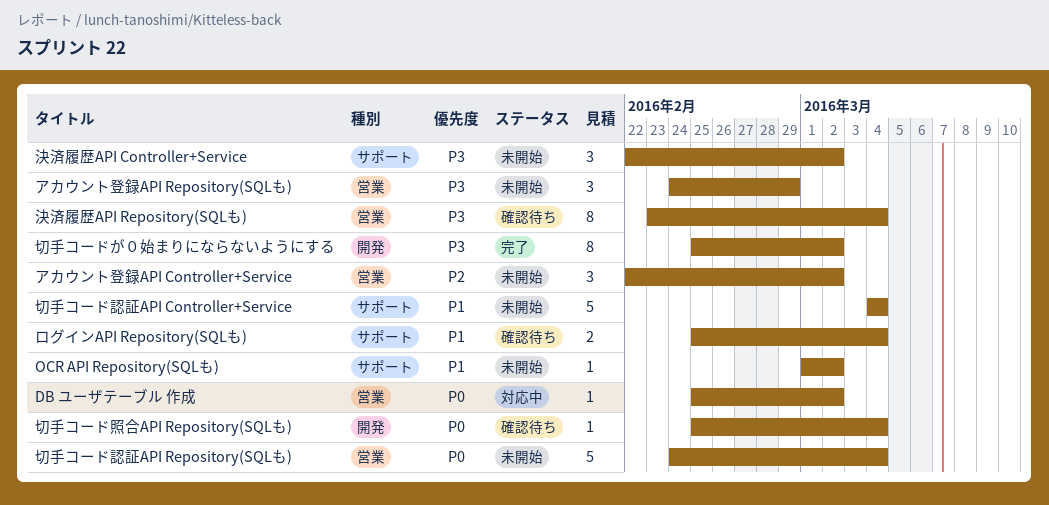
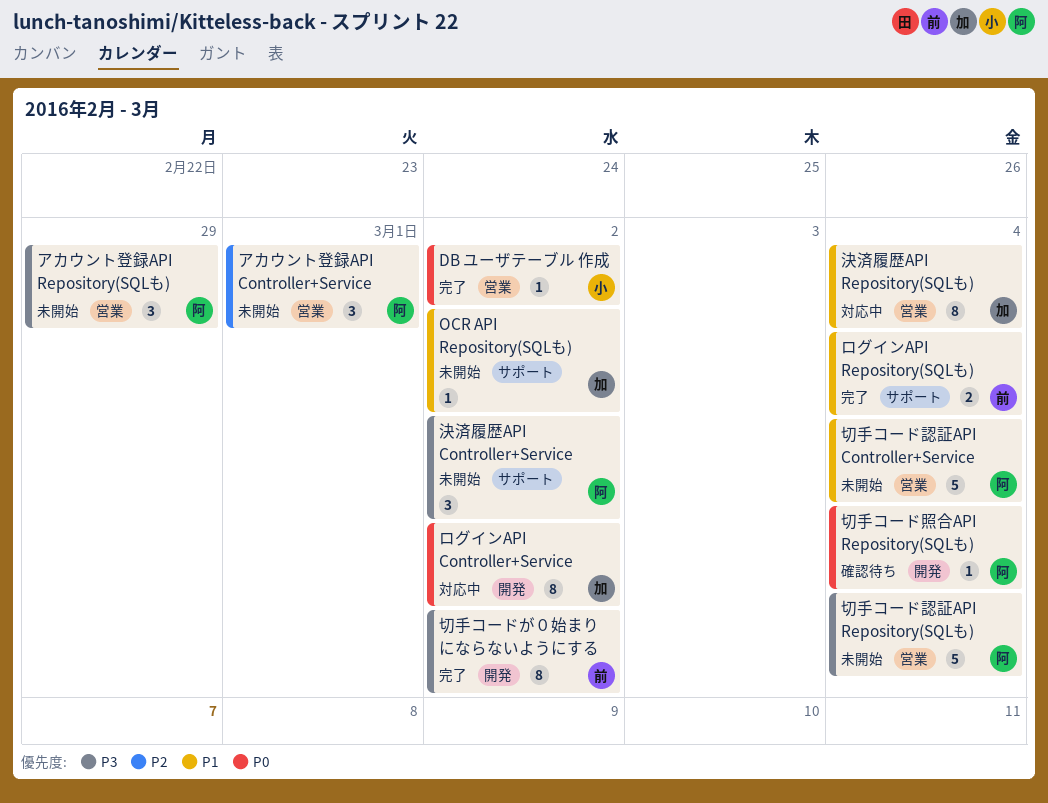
DB ユーザテーブル 作成, status: 対応中 -> 完了
アカウント登録API Controller+Service, due: Mar 2 -> Mar 1
ログインAPI Controller+Service: none -> present
ログインAPI Repository(SQLも), status: 確認待ち -> 完了
切手コード認証API Controller+Service, label: サポート -> 営業
切手コード認証API Repository(SQLも), priority: P0 -> P3
決済履歴API Repository(SQLも), status: 確認待ち -> 対応中
決済履歴API Repository(SQLも), priority: P3 -> P1

